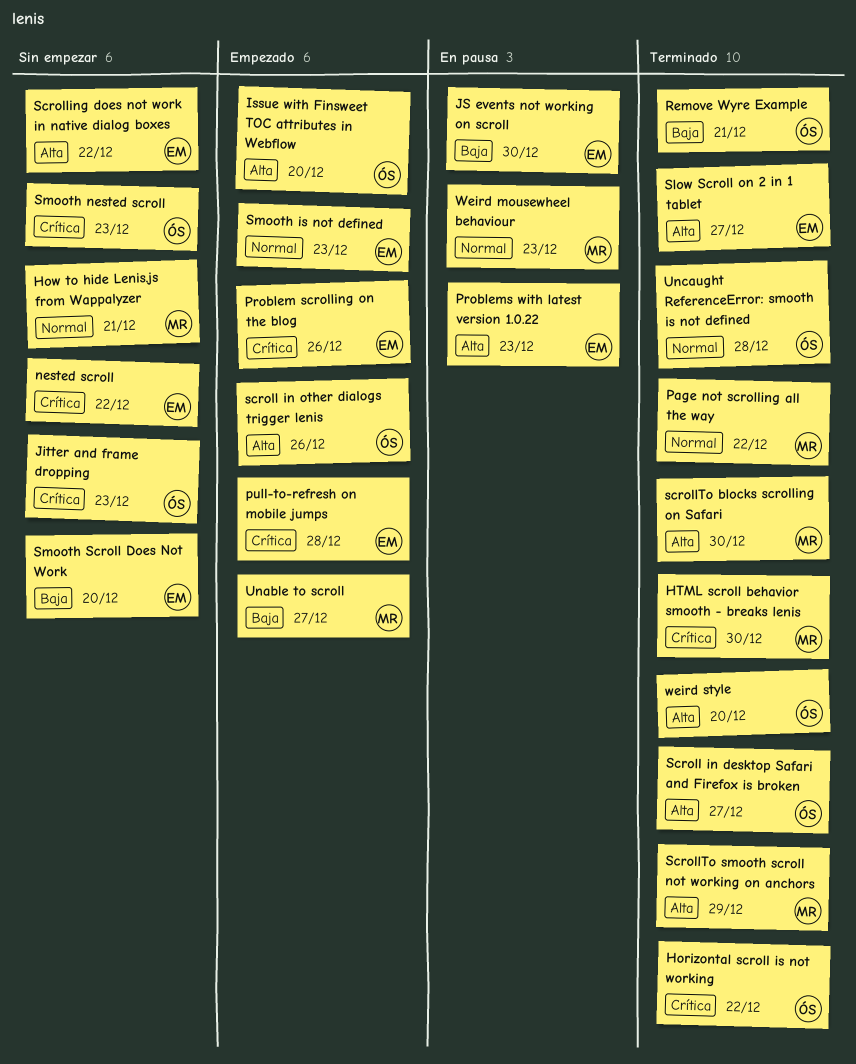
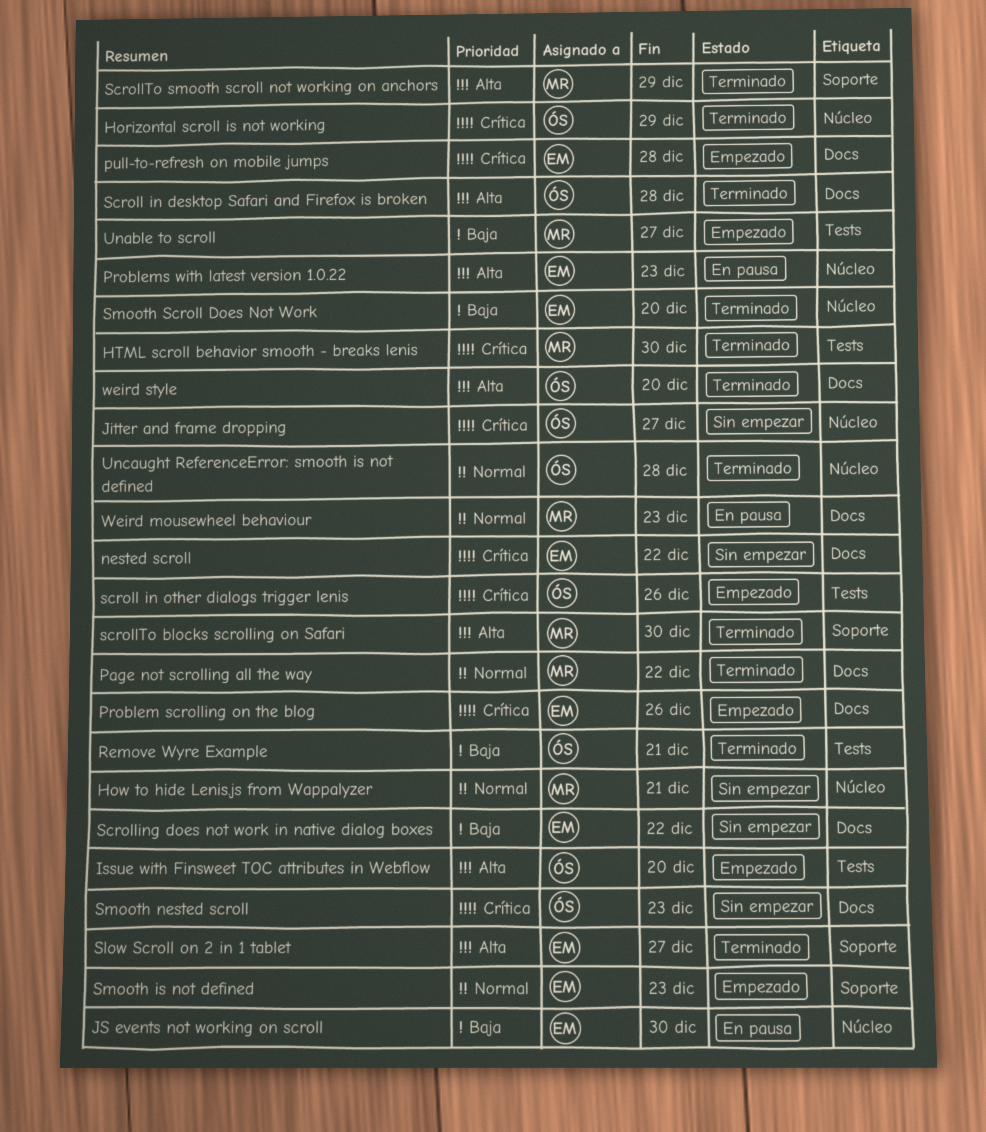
Horizontal scroll is not working, due: Dec 22 -> Dec 29
Jitter and frame dropping, due: Dec 23 -> Dec 27
Scroll in desktop Safari and Firefox is broken, due: Dec 27 -> Dec 28
scroll in other dialogs trigger lenis, priority: Alta -> Crítica
Scrolling does not work in native dialog boxes, priority: Alta -> Baja
Smooth Scroll Does Not Work, status: Sin empezar -> Terminado

